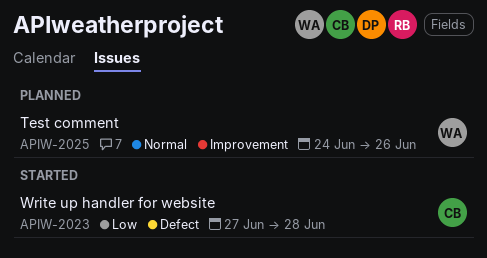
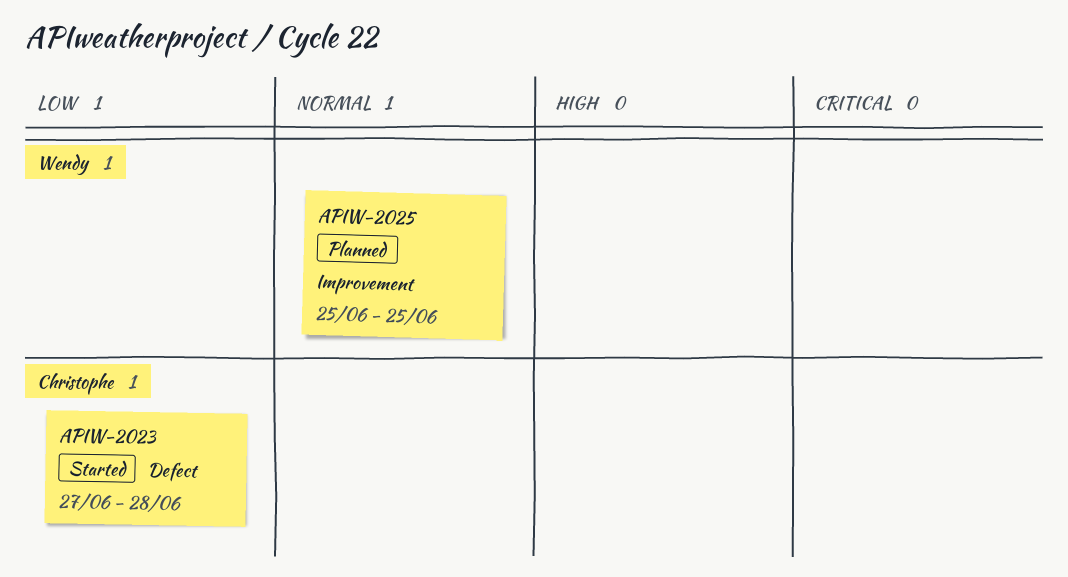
APIW-2025, start: Jun 24 -> Jun 25
APIW-2025, due: Jun 26 -> Jun 25

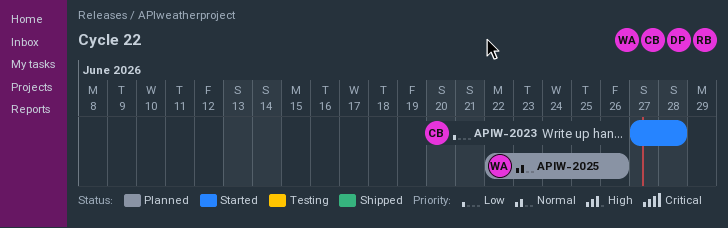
APIW-2025, start: Jun 25 -> Jun 22
APIW-2025, due: Jun 25 -> Jun 26

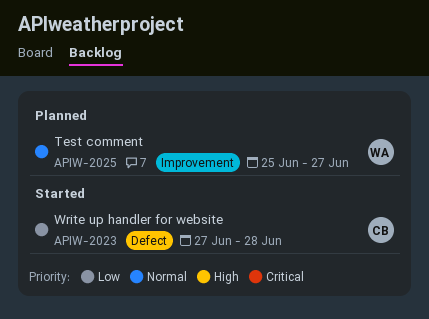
APIW-2025, start: Jun 22 -> Jun 25
APIW-2025, due: Jun 26 -> Jun 27

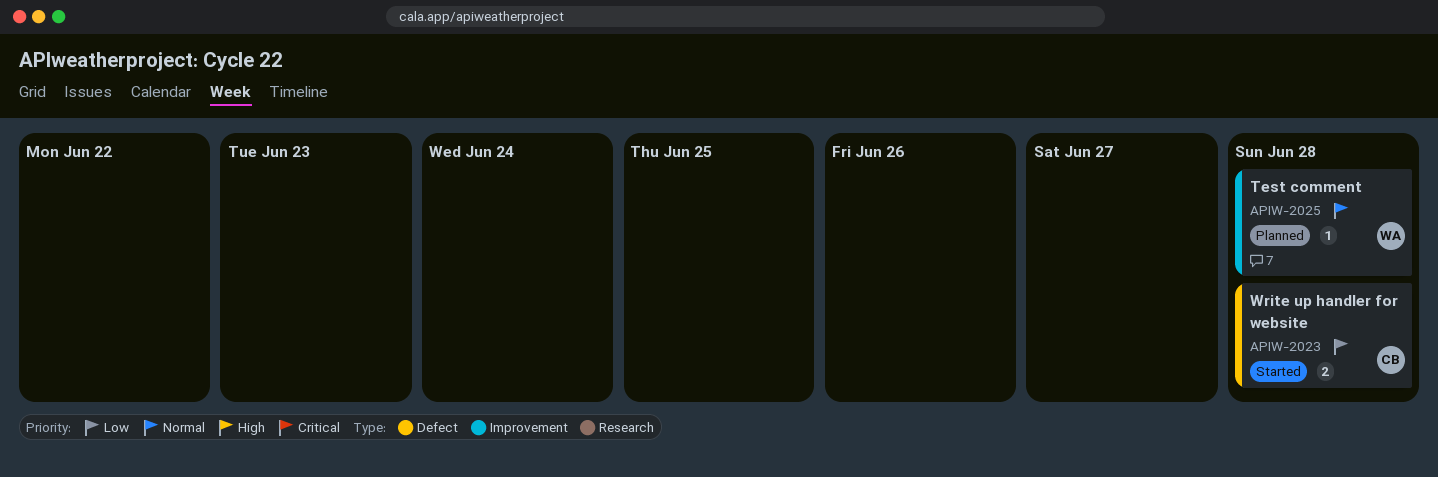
APIW-2025, due: Jun 27 -> Jun 28

